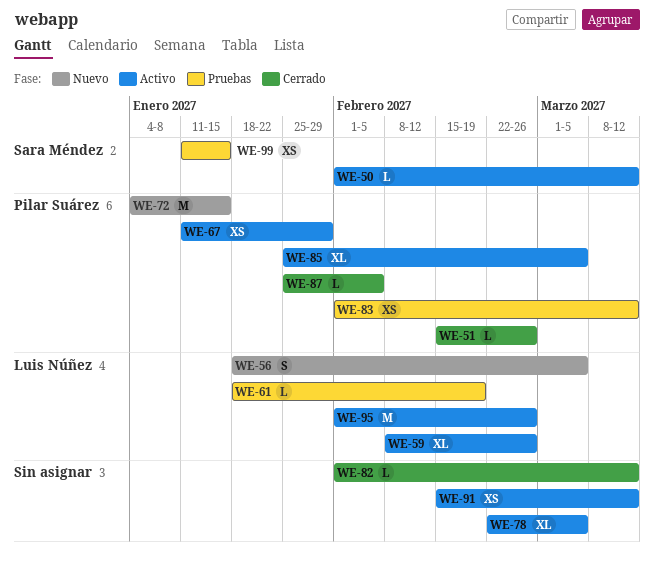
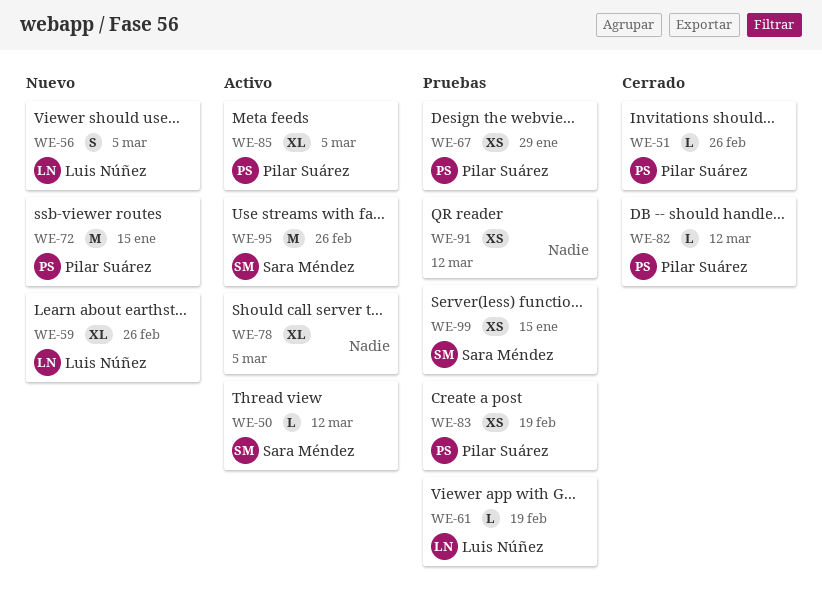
WE-59, status: Activo -> Nuevo
WE-67, status: Activo -> Pruebas
WE-82, owner: none -> Pilar Suárez
WE-83, due: Mar 12 -> Feb 19
WE-87: present -> none
WE-91, status: Activo -> Pruebas
WE-95, owner: Luis Núñez -> Sara Méndez

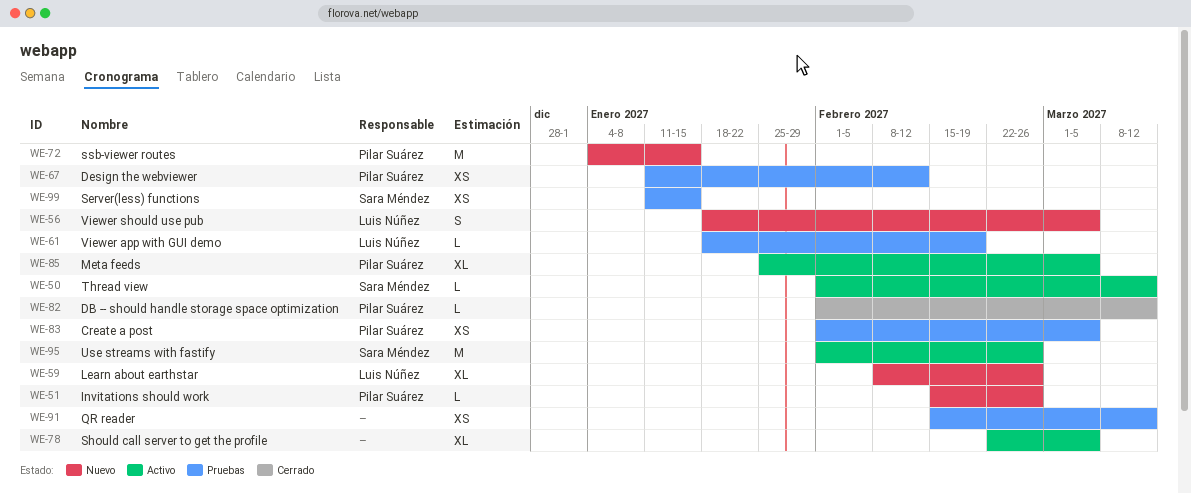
WE-51, status: Cerrado -> Nuevo
WE-67, due: Jan 29 -> Feb 12
WE-83, due: Feb 19 -> Mar 5

